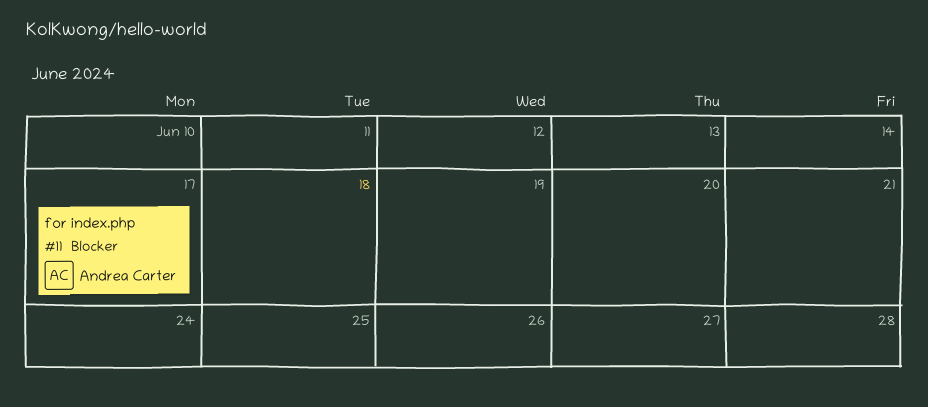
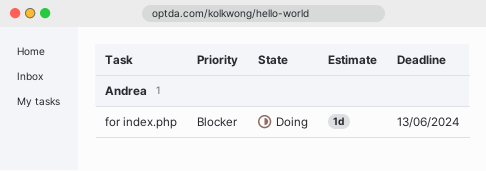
for index.php, due: Jun 17 -> Jun 13

